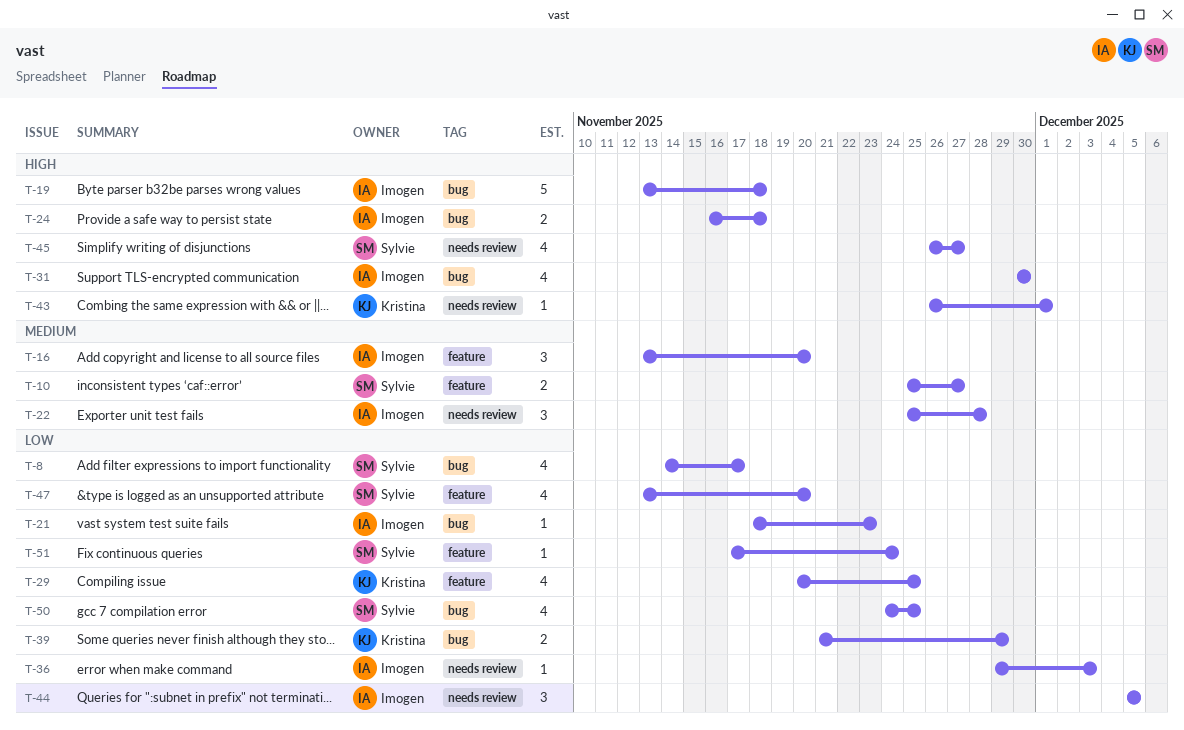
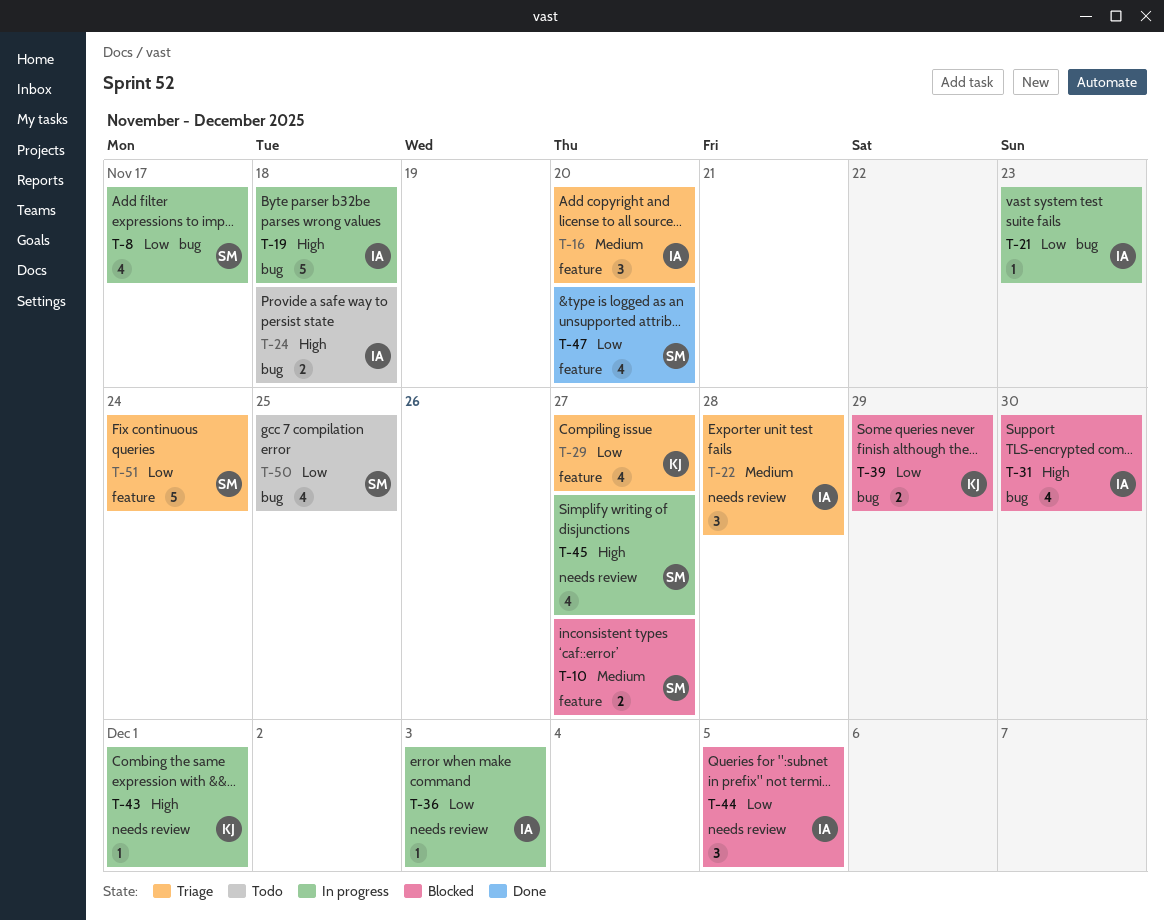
T-29, due: Nov 25 -> Nov 27
T-51, estimate: 1 -> 5

